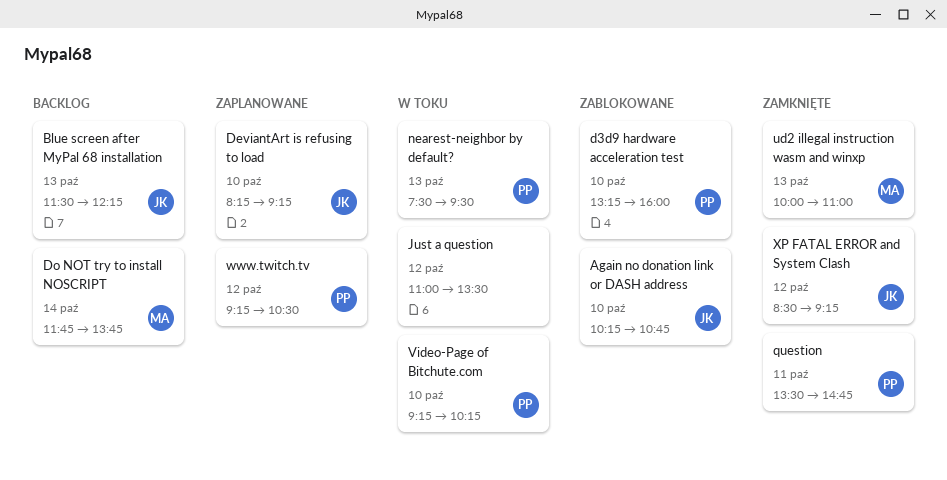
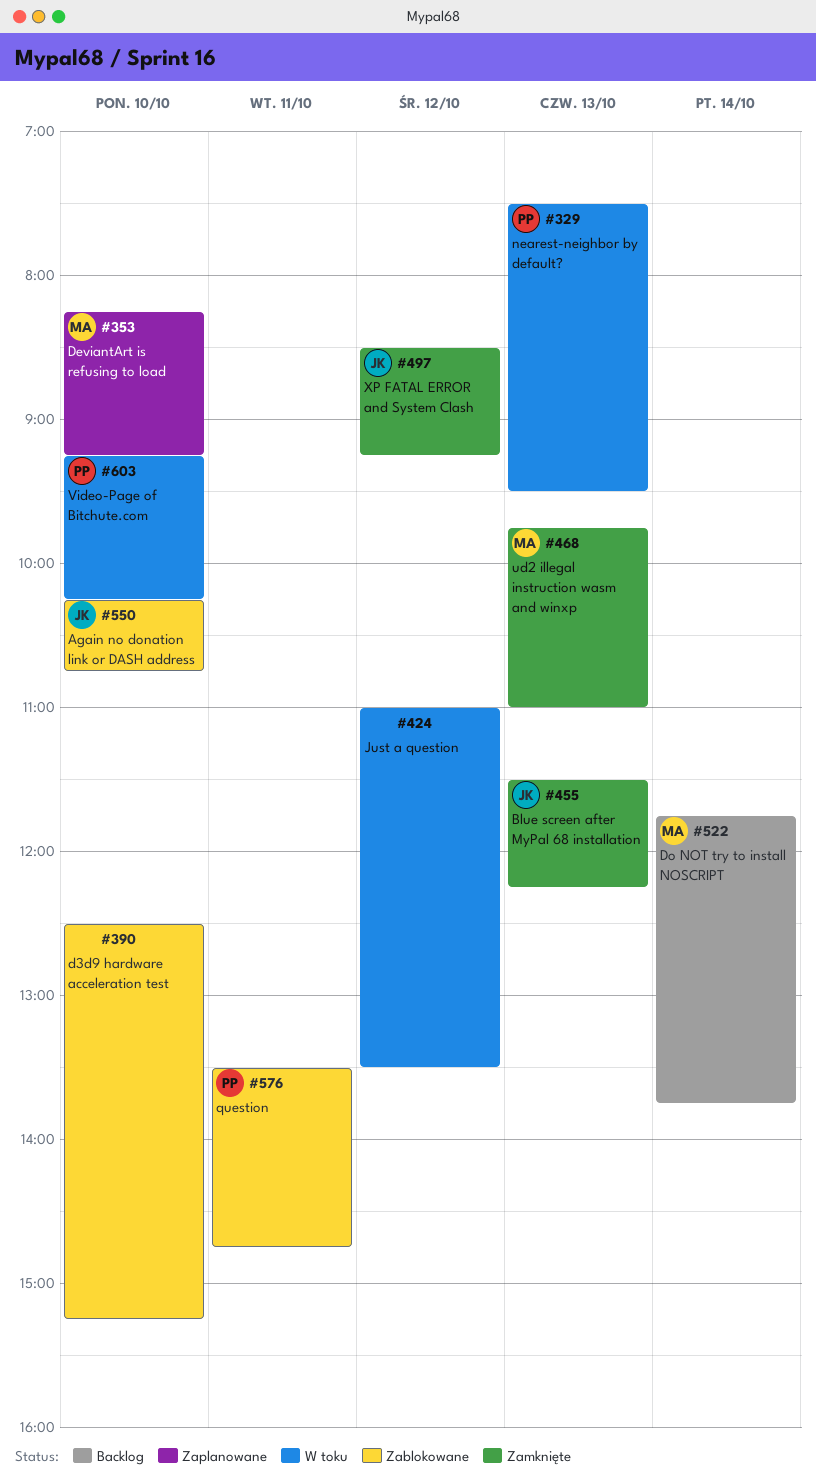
Blue screen after MyPal 68 installation, status: Backlog -> Zamknięte
d3d9 hardware acceleration test, owner: PP -> none
d3d9 hardware acceleration test, begins: 13:15 -> 12:30
d3d9 hardware acceleration test, ends: 16:00 -> 15:15
DeviantArt is refusing to load, owner: JK -> MA
question, status: Zamknięte -> Zablokowane
ud2 illegal instruction wasm and winxp, begins: 10:00 -> 09:45
www.twitch.tv: present -> none

